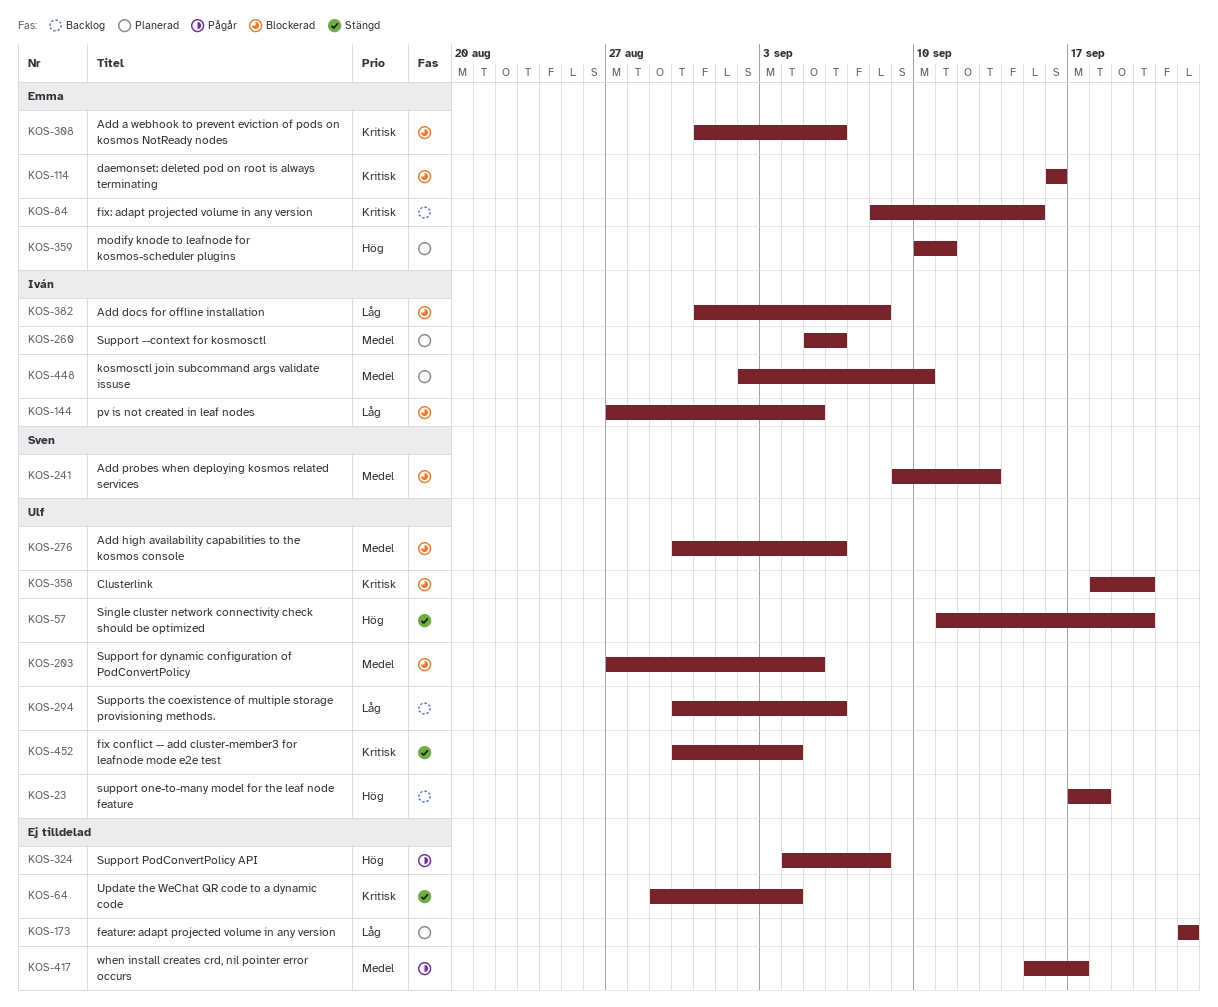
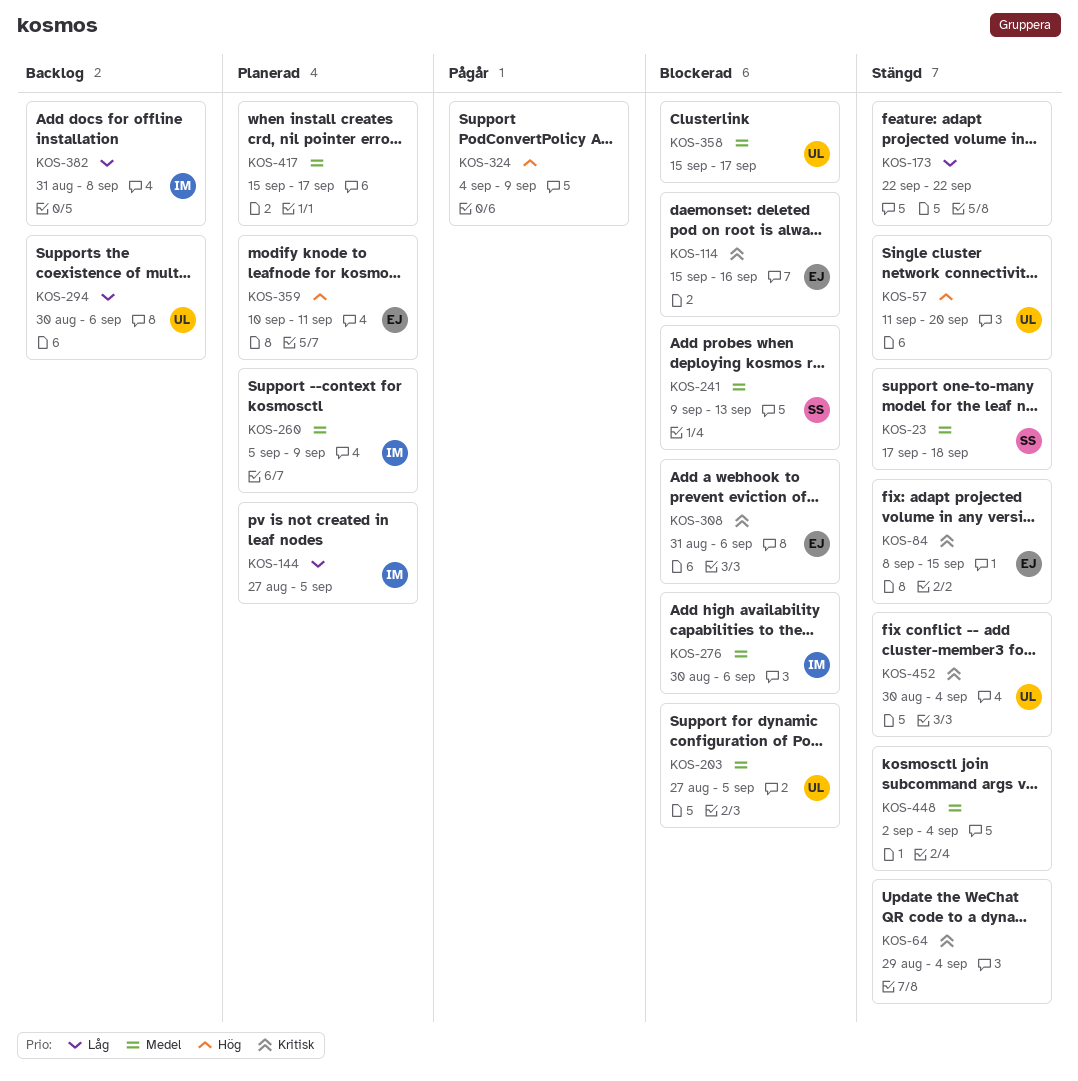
KOS-23, status: Backlog -> Stängd
KOS-23, owner: Ulf -> Sven
KOS-23, priority: Hög -> Medel
KOS-84, status: Backlog -> Stängd
KOS-114, start: Sep 16 -> Sep 15
KOS-144, status: Blockerad -> Planerad
KOS-173, status: Planerad -> Stängd
KOS-260, due: Sep 6 -> Sep 9
KOS-276, owner: Ulf -> Iván
KOS-324, due: Sep 8 -> Sep 9
KOS-358, priority: Kritisk -> Medel
KOS-358, start: Sep 18 -> Sep 15
KOS-358, due: Sep 20 -> Sep 17
KOS-382, status: Blockerad -> Backlog
KOS-417, status: Pågår -> Planerad
KOS-448, status: Planerad -> Stängd
KOS-448, owner: Iván -> none
KOS-448, due: Sep 10 -> Sep 4

